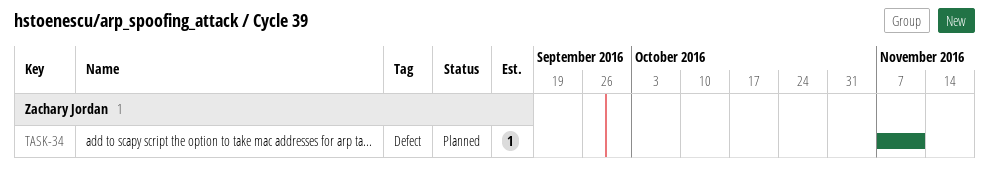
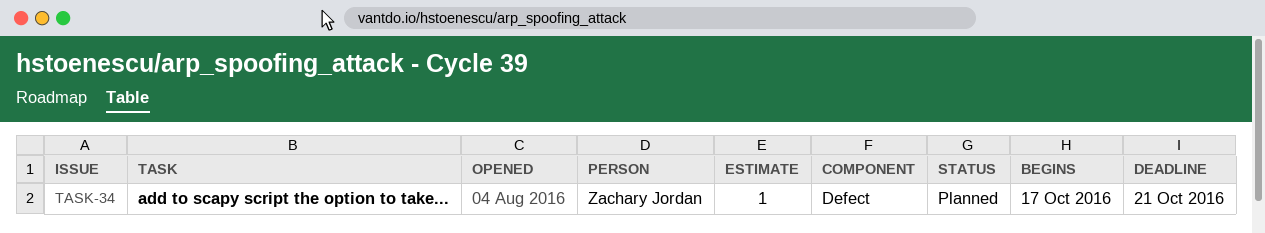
TASK-34, start: Nov 7 -> Oct 17
TASK-34, due: Nov 11 -> Oct 21

